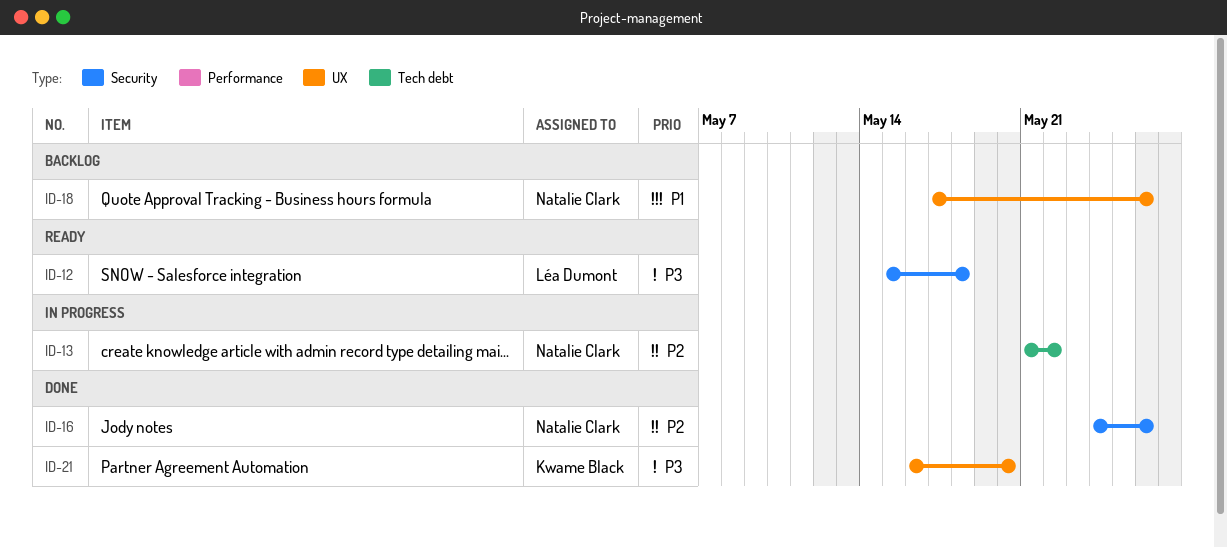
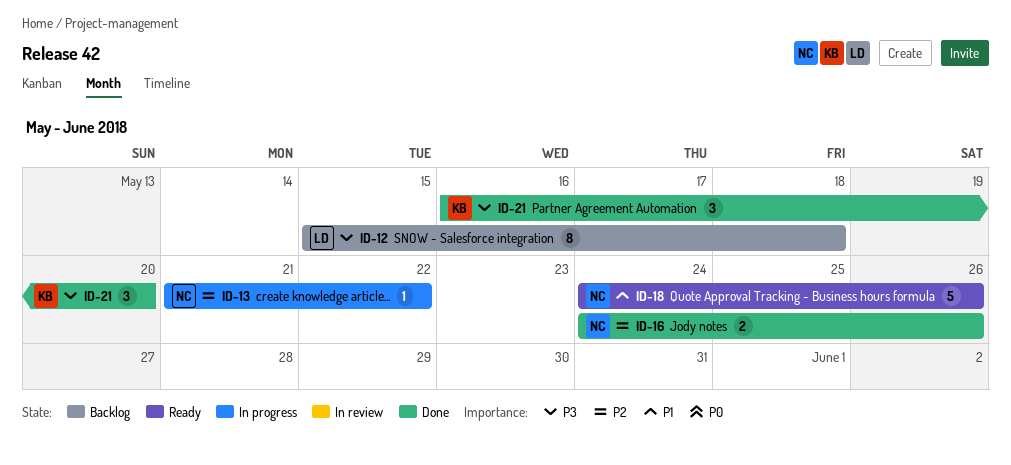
ID-12, status: Ready -> Backlog
ID-18, status: Backlog -> Ready
ID-18, start: May 17 -> May 24

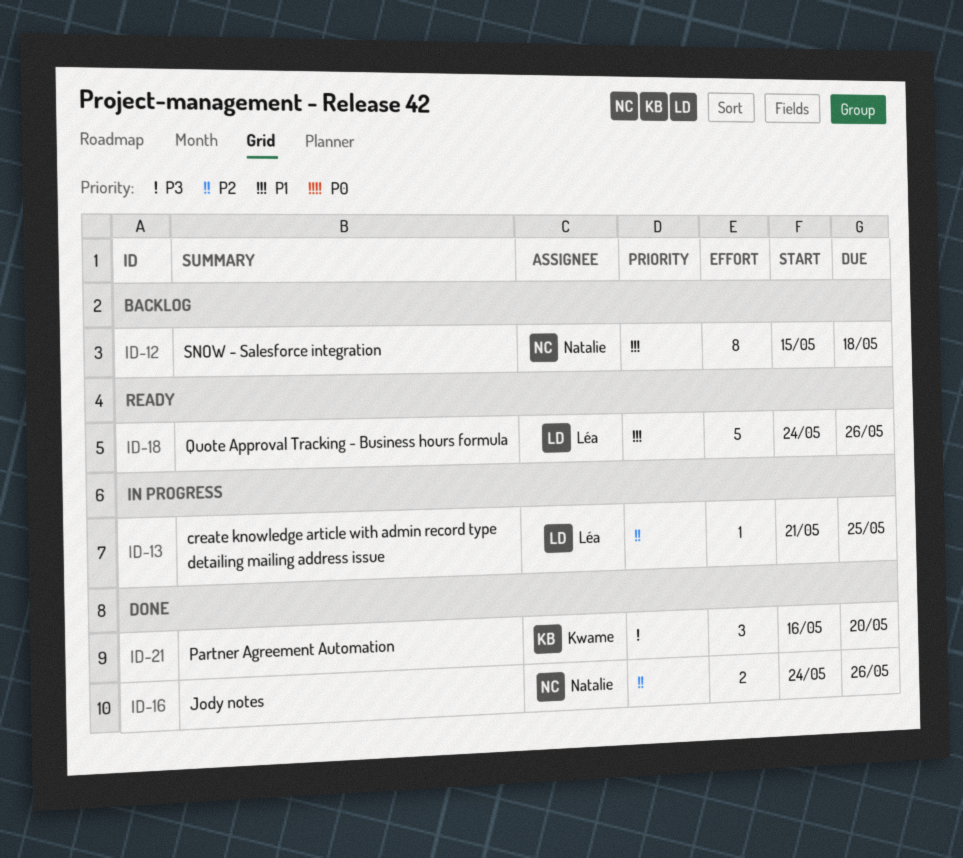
ID-12, owner: Léa -> Natalie
ID-12, priority: P3 -> P1
ID-13, owner: Natalie -> Léa
ID-13, due: May 22 -> May 25
ID-18, owner: Natalie -> Léa

